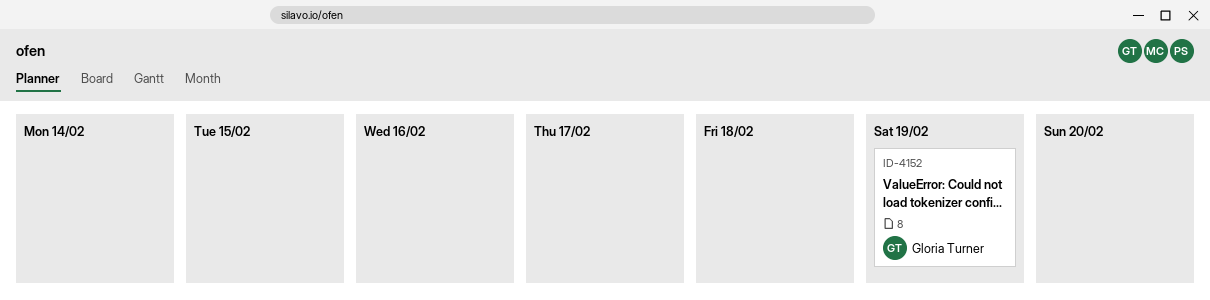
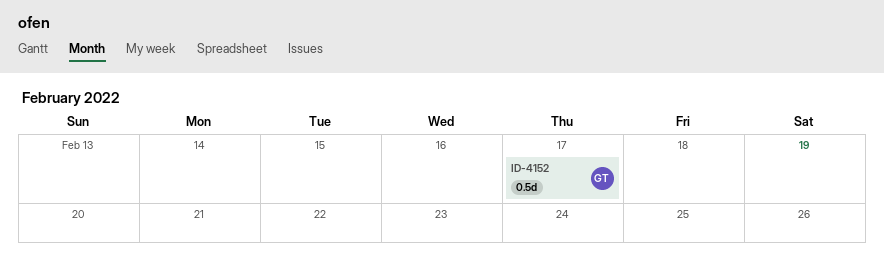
ID-4152, due: Feb 19 -> Feb 17

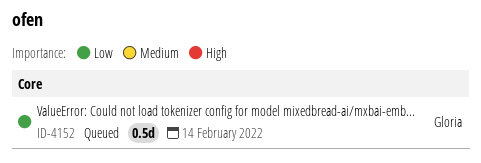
ID-4152, due: Feb 17 -> Feb 14

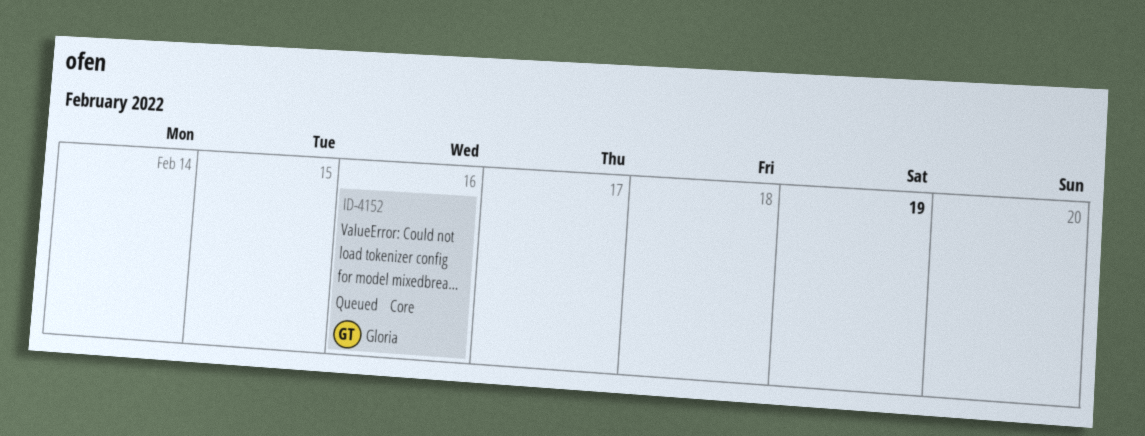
ID-4152, due: Feb 14 -> Feb 16

